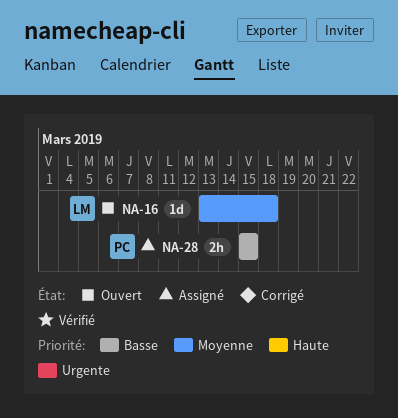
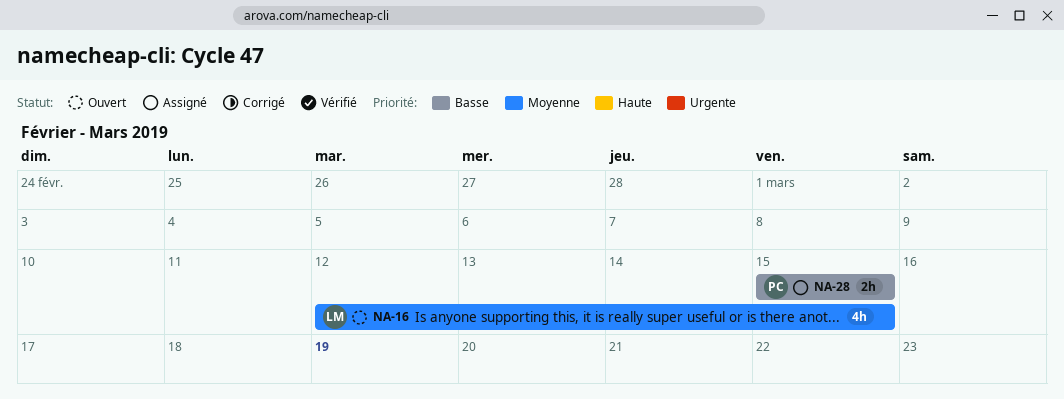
NA-16, estimate: 1d -> 4h
NA-16, start: Mar 13 -> Mar 12
NA-16, due: Mar 18 -> Mar 15

